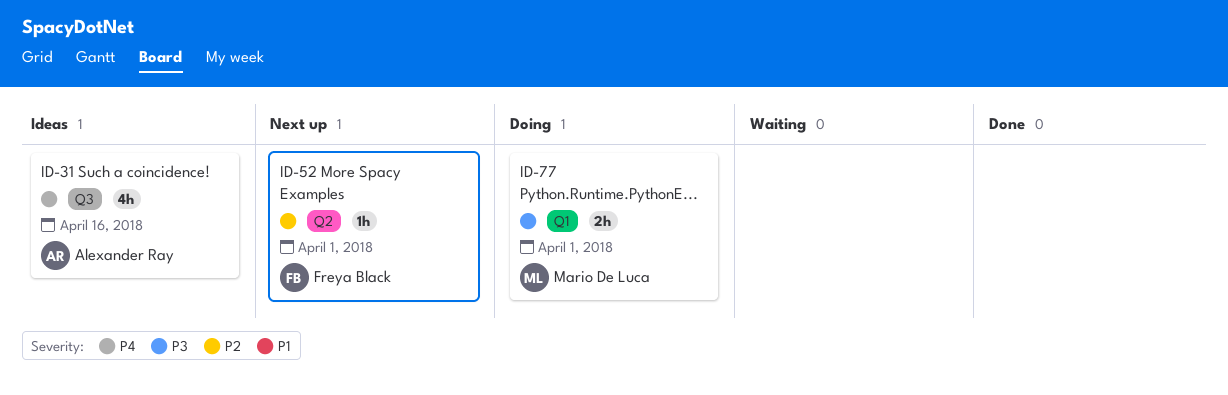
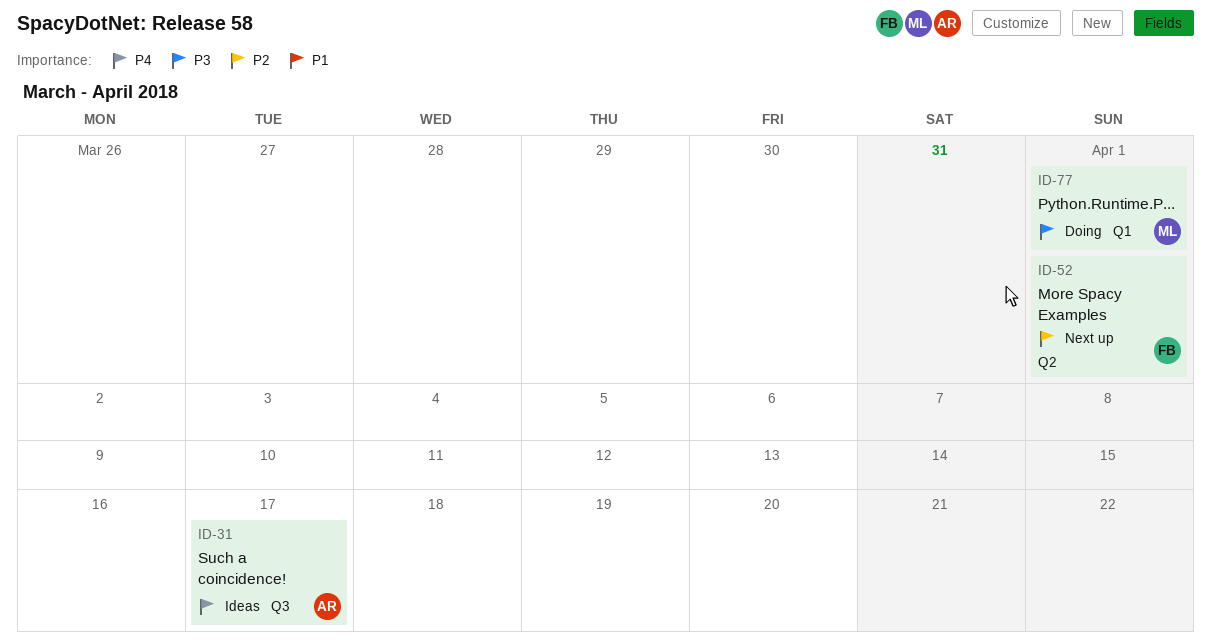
ID-31, due: Apr 16 -> Apr 17

